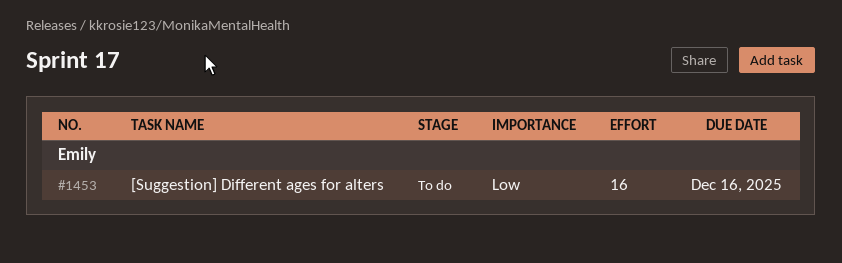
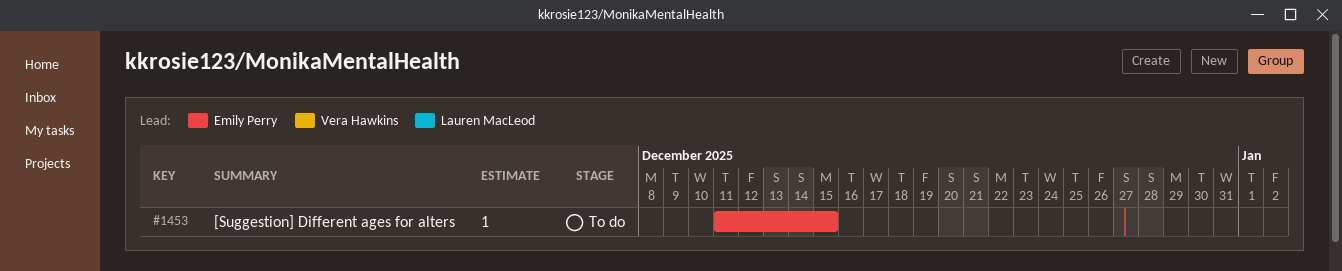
#1453, estimate: 16 -> 1
#1453, due: Dec 16 -> Dec 15

